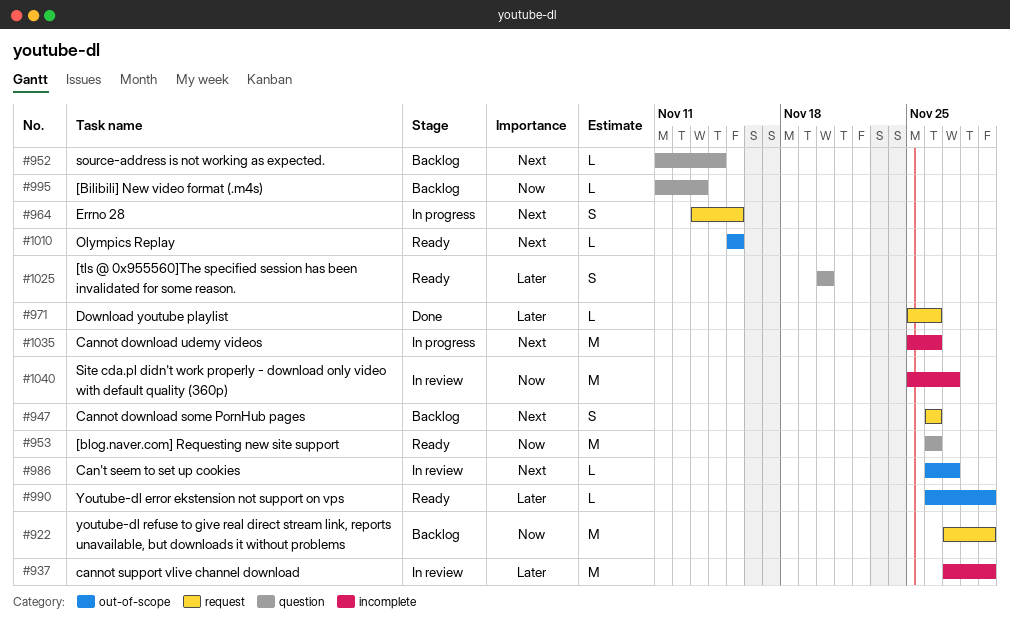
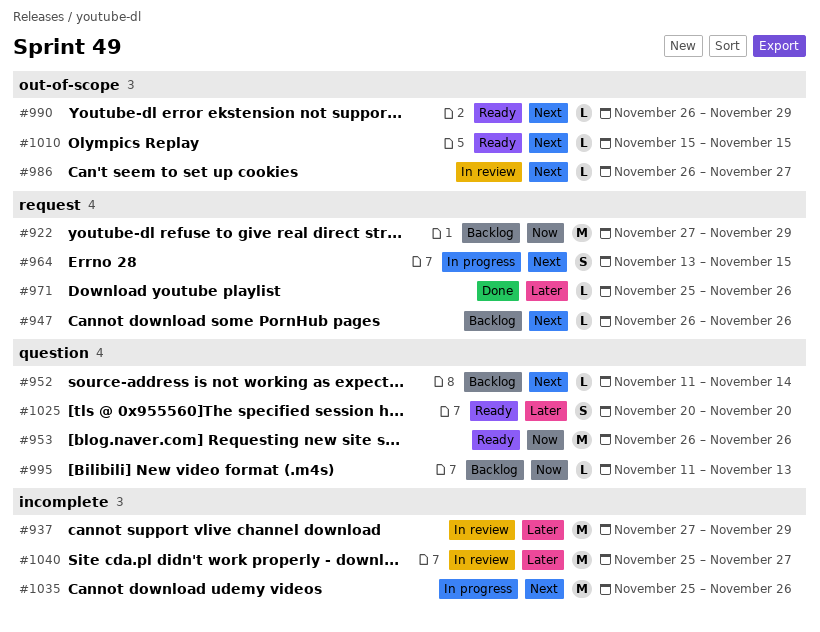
#947, estimate: S -> L
#990, priority: Later -> Next
#1040, priority: Now -> Later

